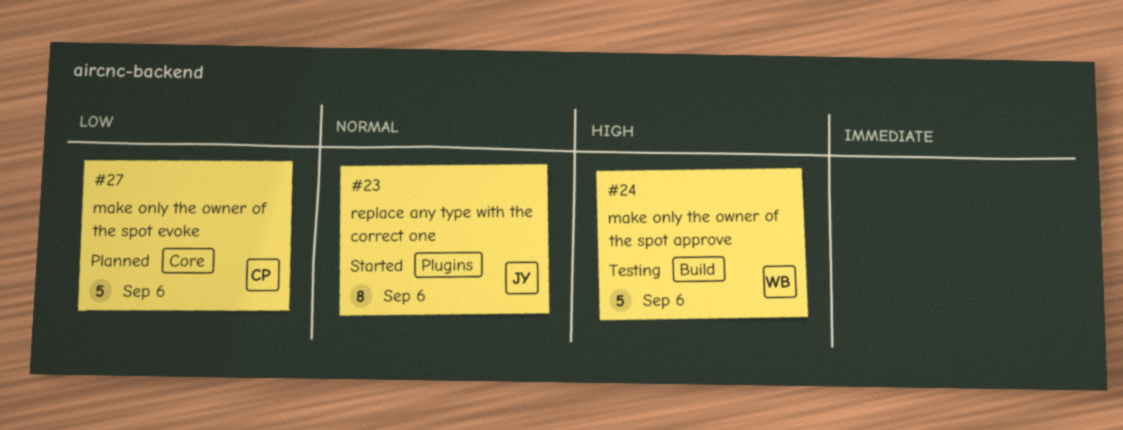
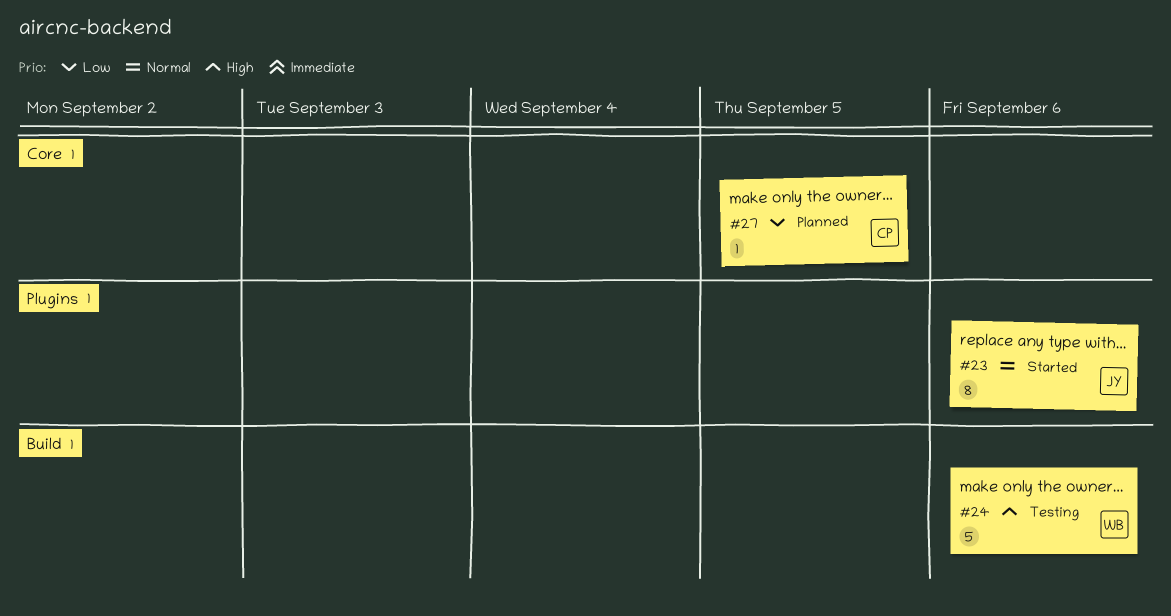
#27, estimate: 5 -> 1
#27, due: Sep 6 -> Sep 5

